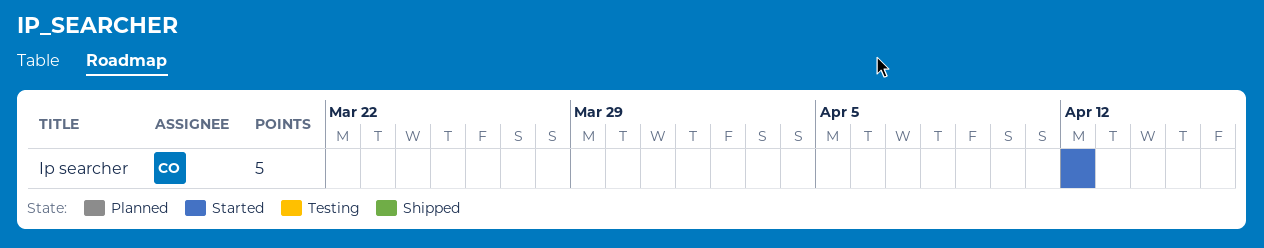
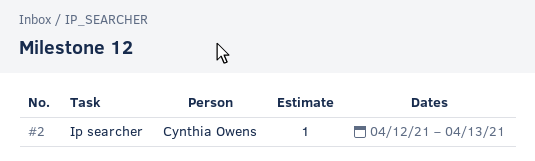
Ip searcher, estimate: 5 -> 1
Ip searcher, due: Apr 12 -> Apr 13

